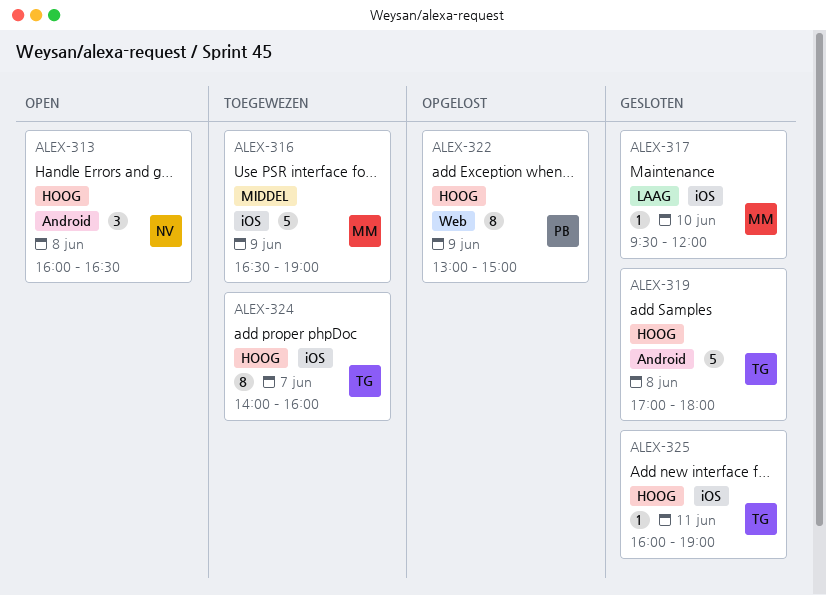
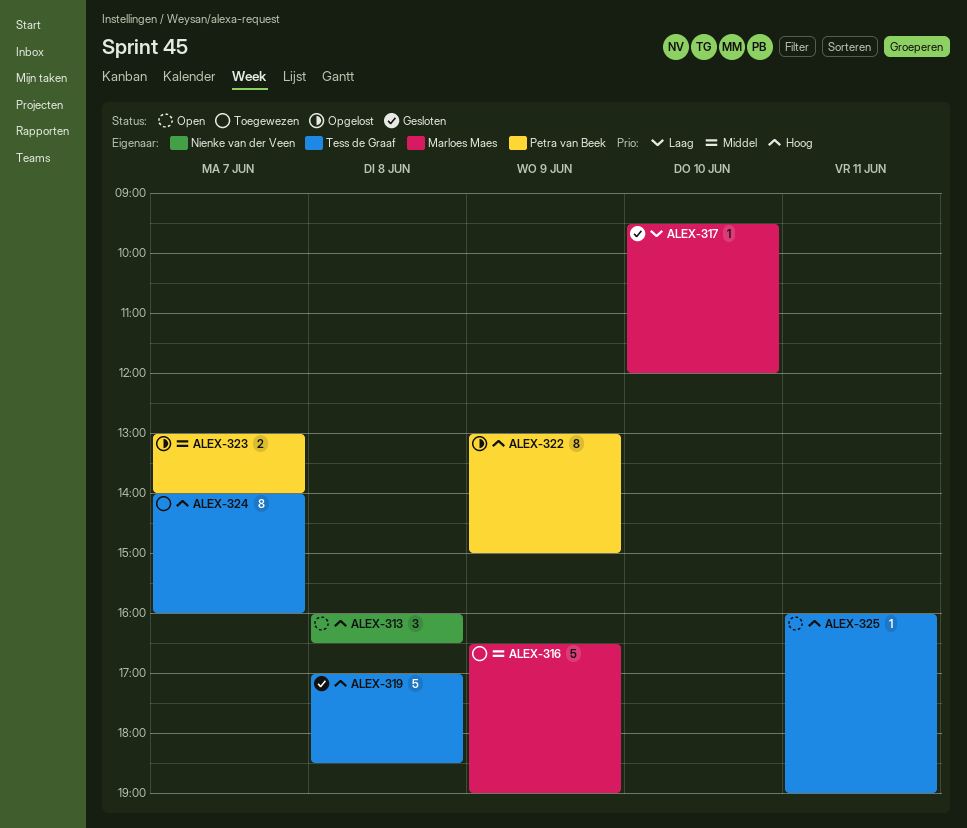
ALEX-319, ends: 18:00 -> 18:30
ALEX-323: none -> present
ALEX-325, status: Gesloten -> Open

